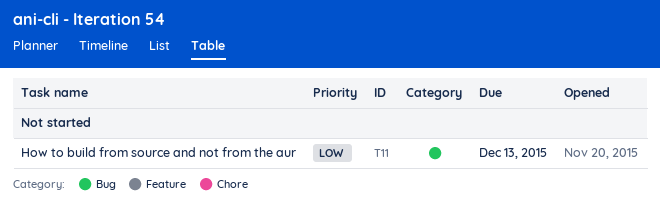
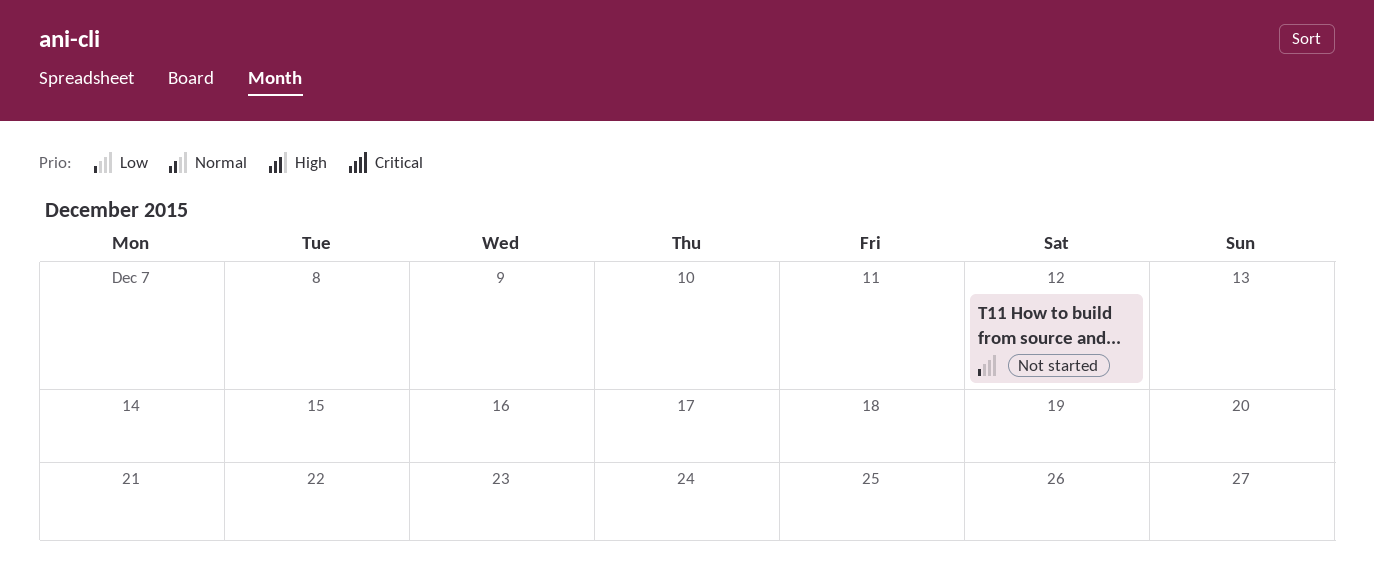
T11, due: Dec 13 -> Dec 12

